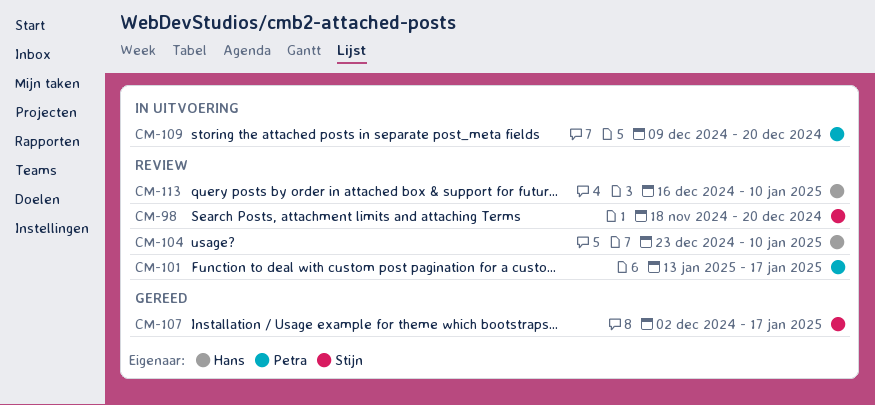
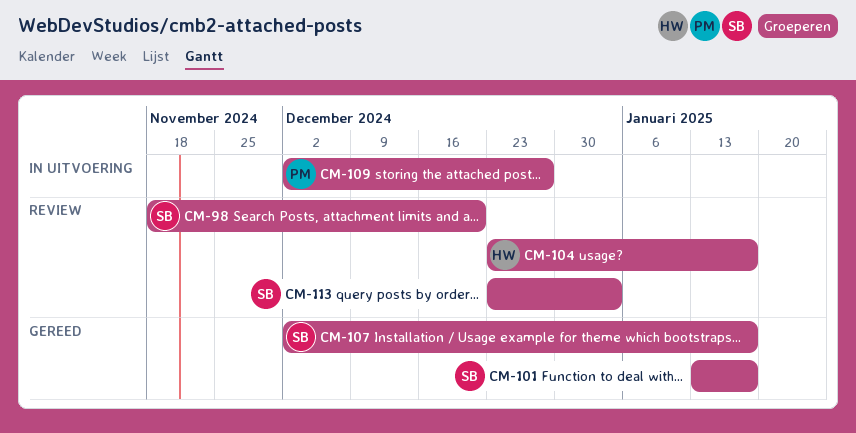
CM-101, status: Review -> Gereed
CM-101, owner: Petra -> Stijn
CM-104, due: Jan 10 -> Jan 17
CM-109, start: Dec 9 -> Dec 2
CM-109, due: Dec 20 -> Dec 27
CM-113, owner: Hans -> Stijn
CM-113, start: Dec 16 -> Dec 23
CM-113, due: Jan 10 -> Jan 3

